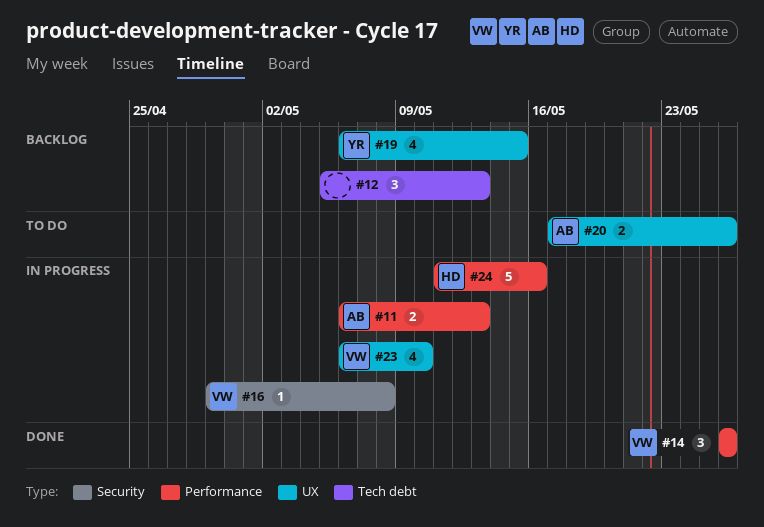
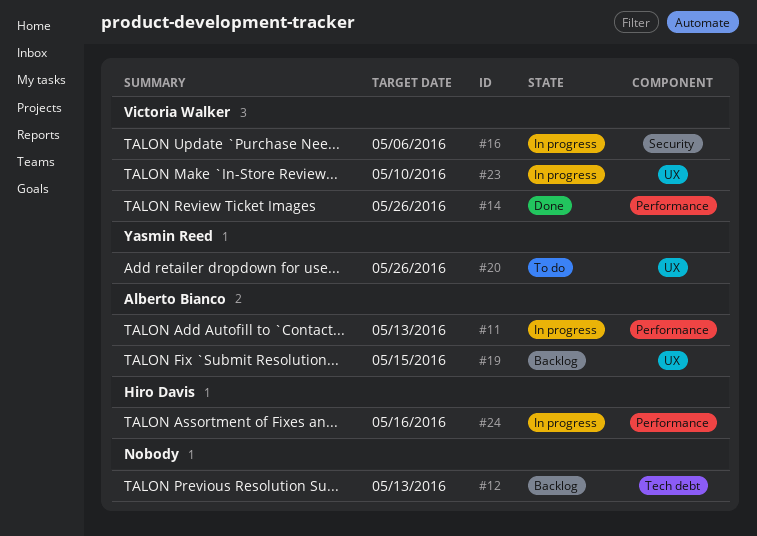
#16, due: May 8 -> May 6
#19, owner: Yasmin Reed -> Alberto Bianco
#20, owner: Alberto Bianco -> Yasmin Reed

